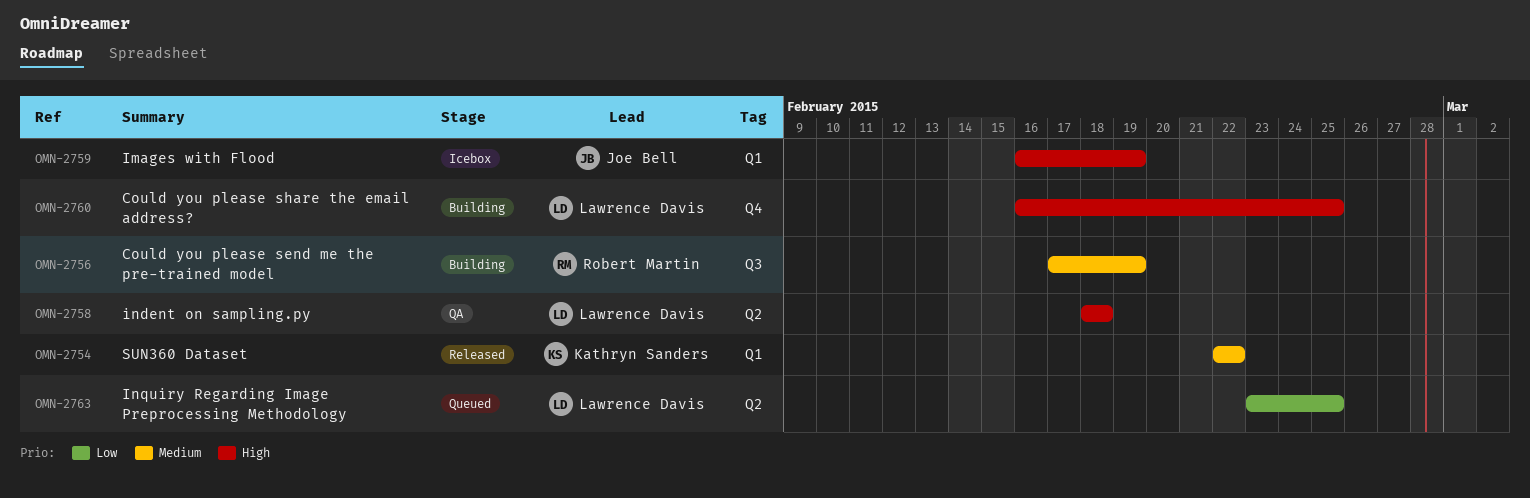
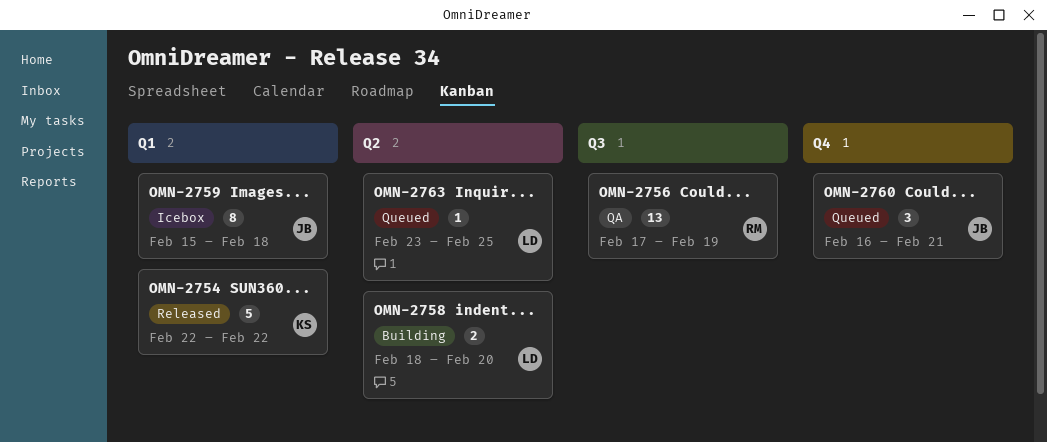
OMN-2756, status: Building -> QA
OMN-2758, status: QA -> Building
OMN-2758, due: Feb 18 -> Feb 20
OMN-2759, start: Feb 16 -> Feb 15
OMN-2759, due: Feb 19 -> Feb 18
OMN-2760, status: Building -> Queued
OMN-2760, owner: Lawrence Davis -> Joe Bell
OMN-2760, due: Feb 25 -> Feb 21

